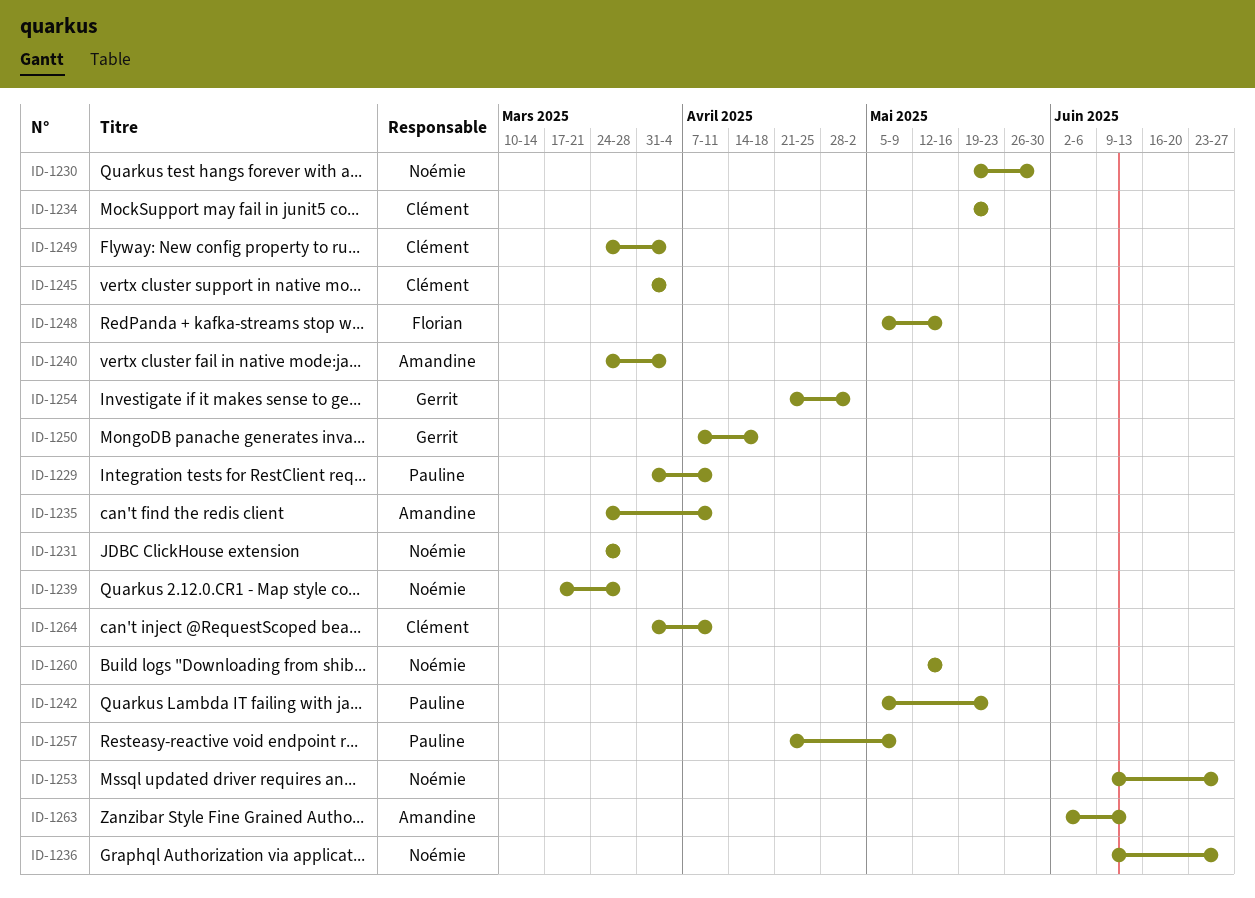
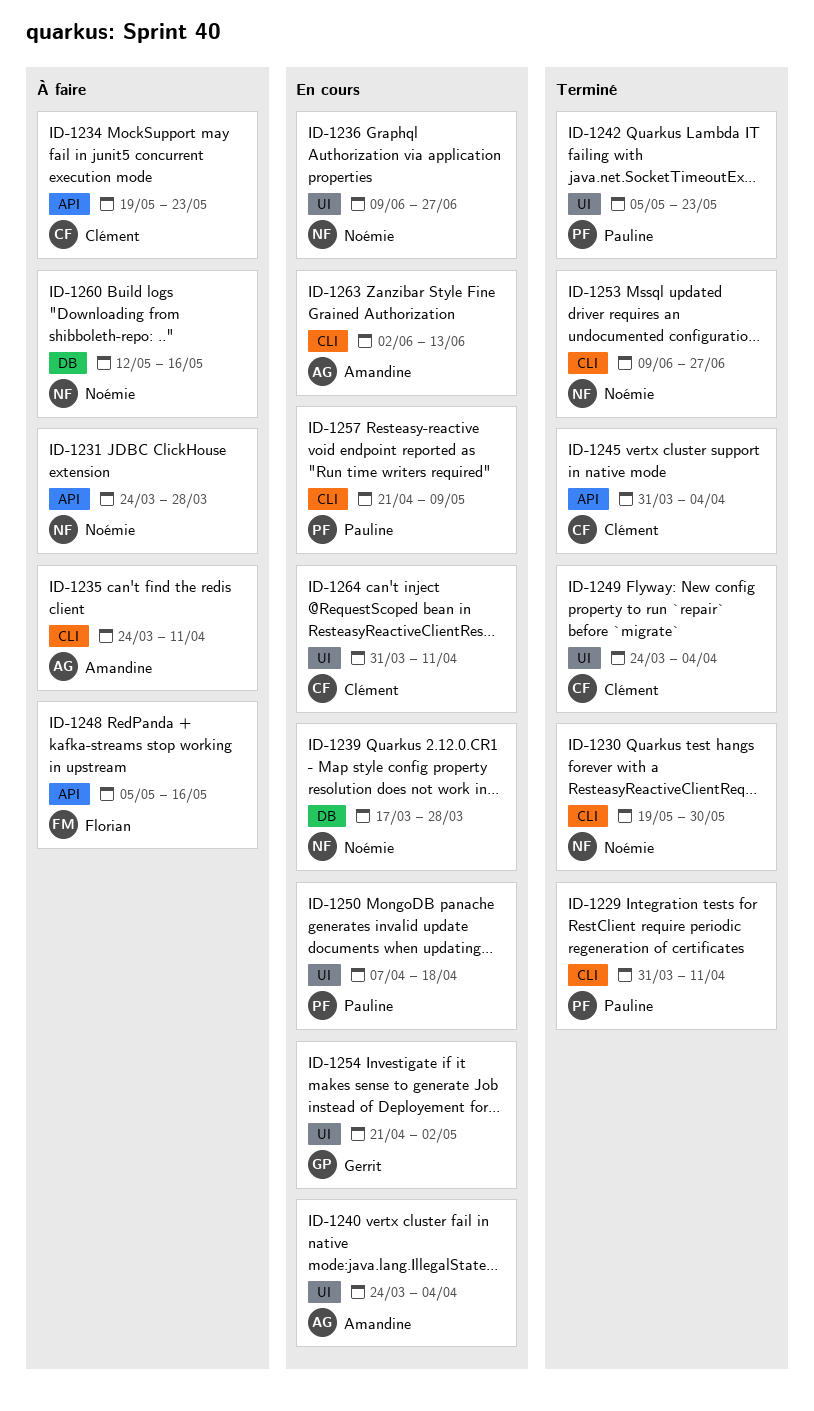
ID-1250, owner: Gerrit -> Pauline

